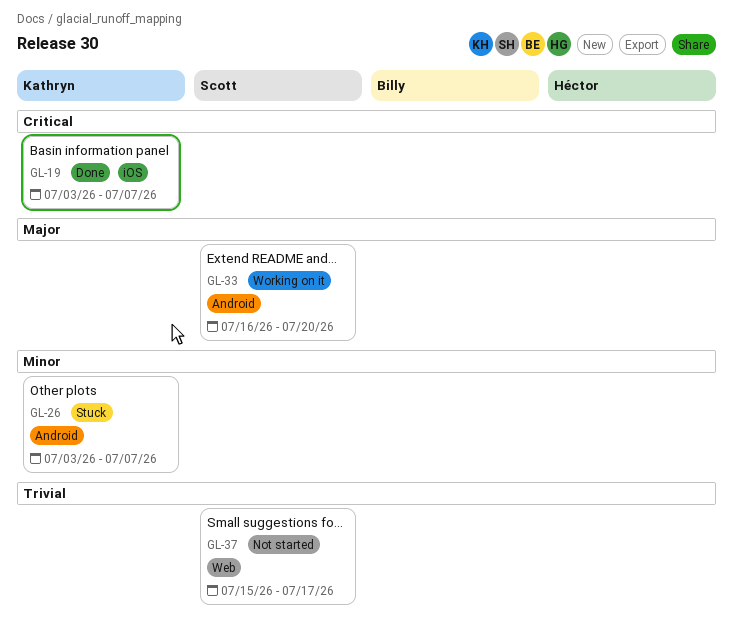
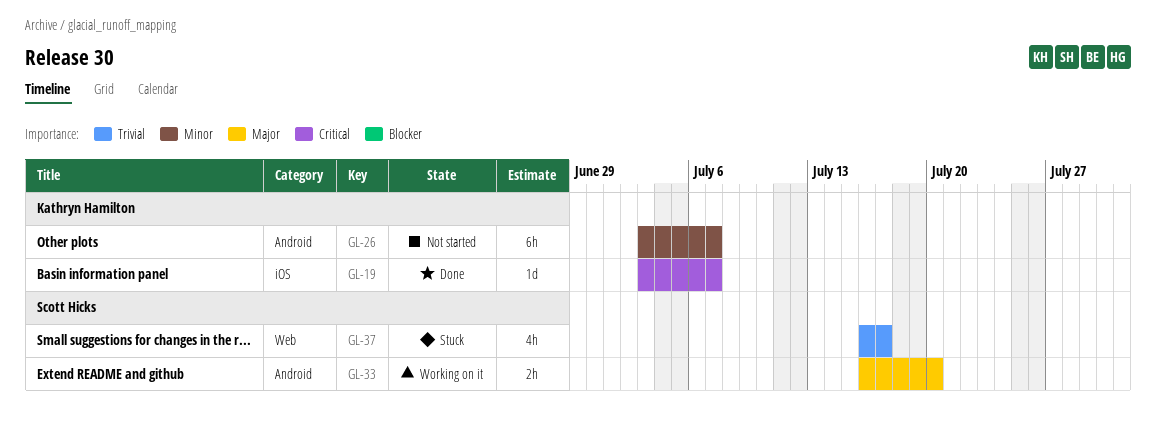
GL-26, status: Stuck -> Not started
GL-37, status: Not started -> Stuck
GL-37, start: Jul 15 -> Jul 16

